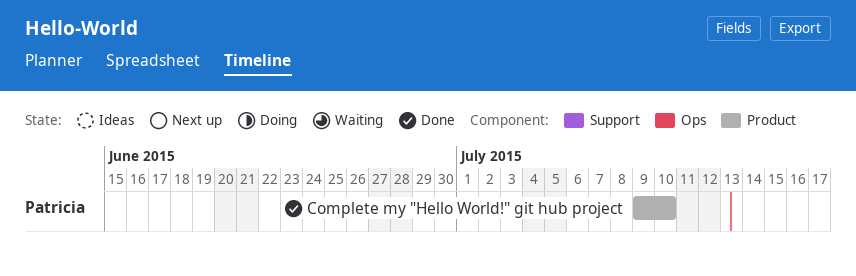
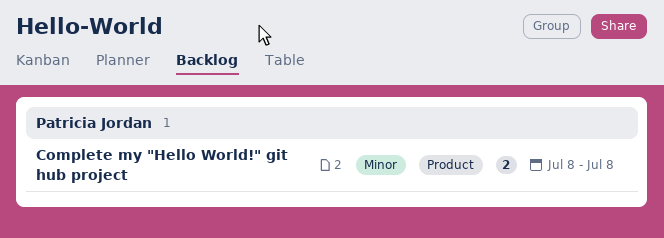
Complete my "Hello World!" git hub project, start: Jul 9 -> Jul 8
Complete my "Hello World!" git hub project, due: Jul 10 -> Jul 8

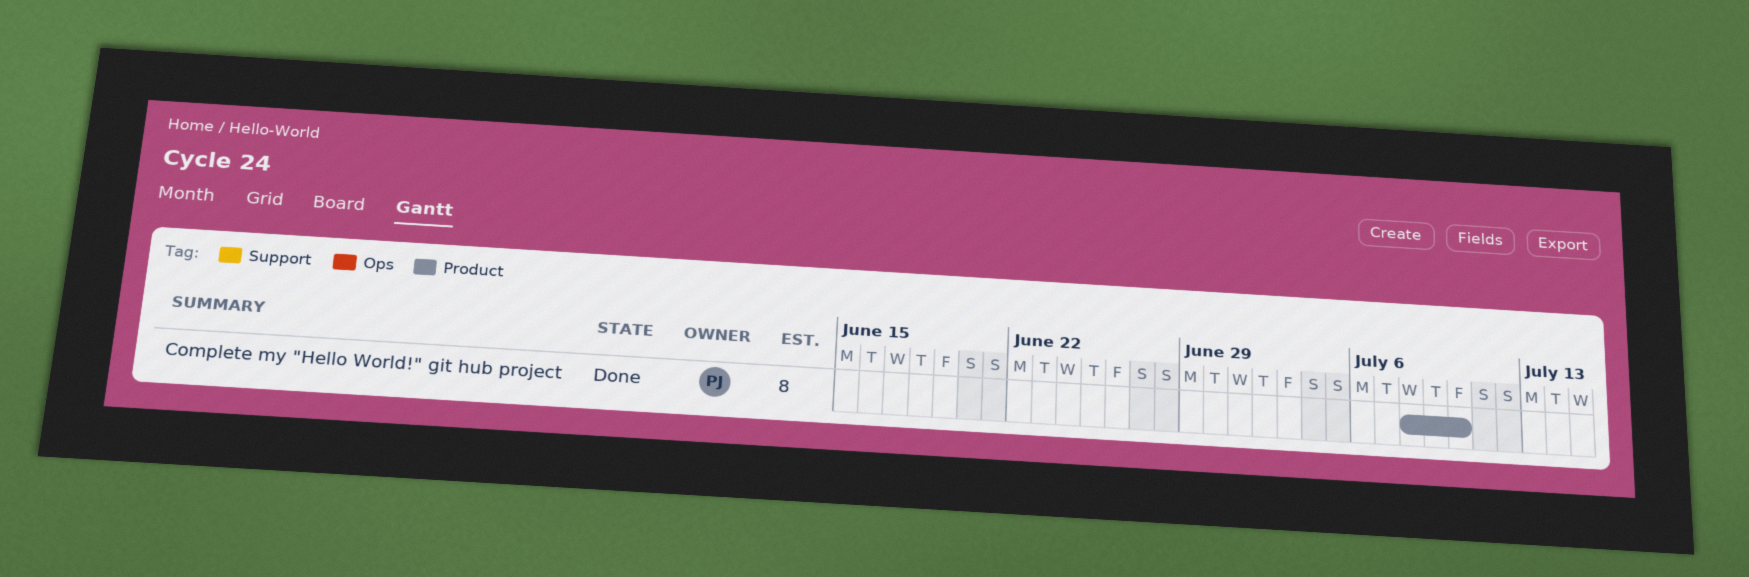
Complete my "Hello World!" git hub project, estimate: 2 -> 8
Complete my "Hello World!" git hub project, due: Jul 8 -> Jul 10

